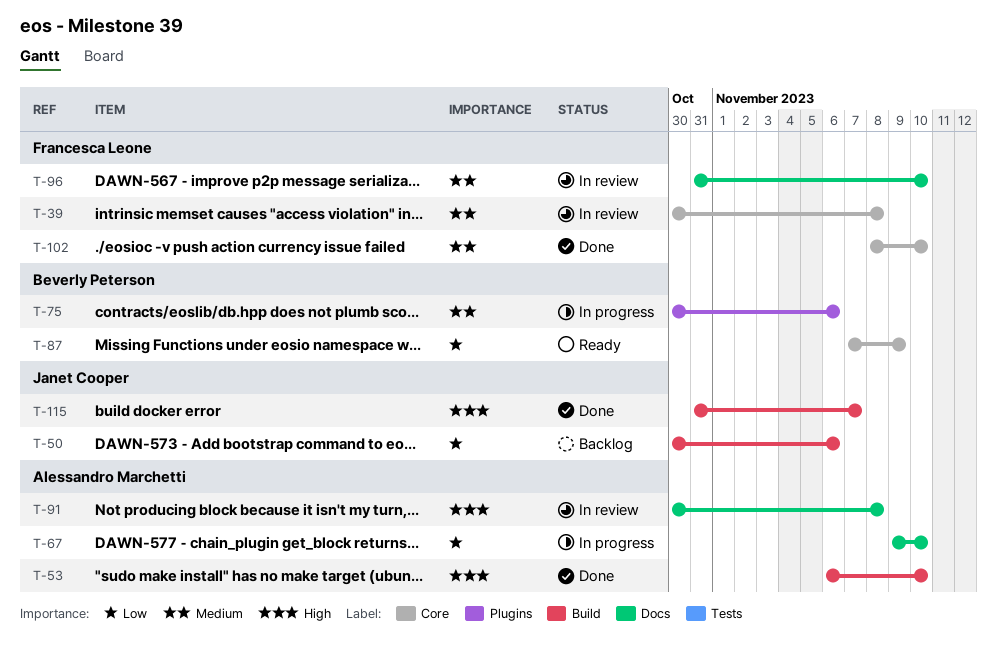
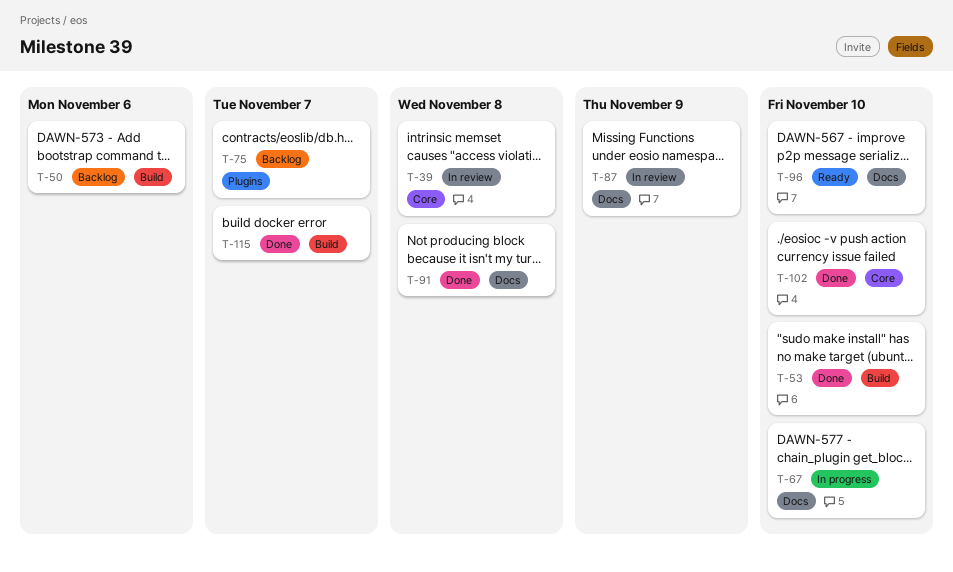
T-75, status: In progress -> Backlog
T-75, due: Nov 6 -> Nov 7
T-87, status: Ready -> In review
T-87, label: Core -> Docs
T-91, status: In review -> Done
T-96, status: In review -> Ready

